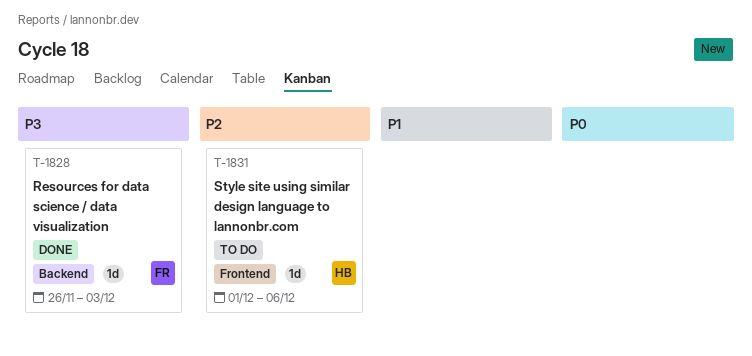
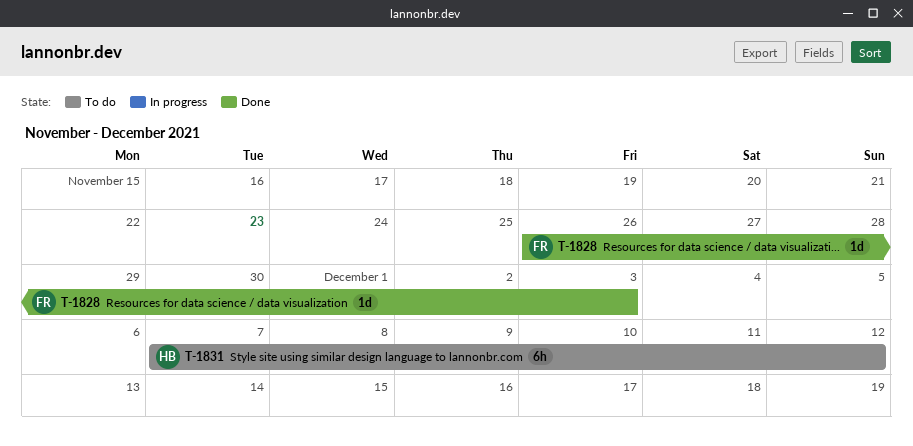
T-1831, estimate: 1d -> 6h
T-1831, start: Dec 1 -> Dec 7
T-1831, due: Dec 6 -> Dec 12

